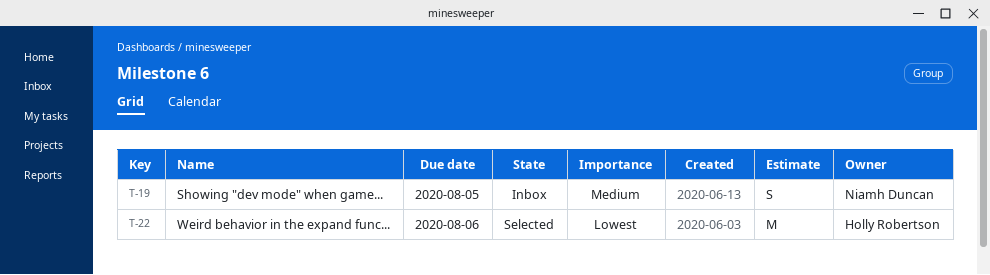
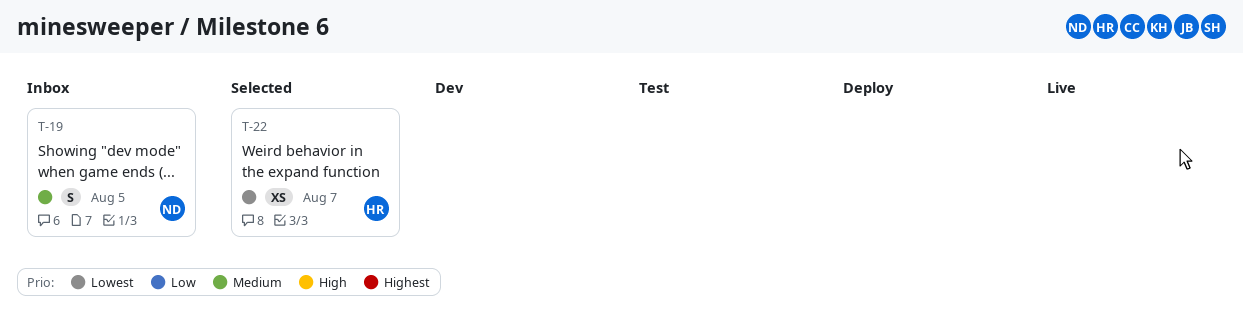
T-22, estimate: M -> XS
T-22, due: Aug 6 -> Aug 7

